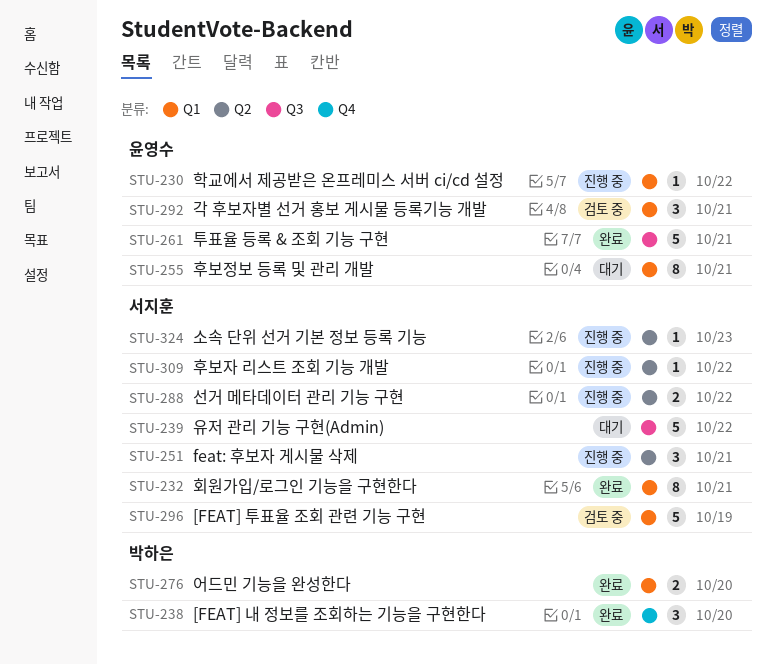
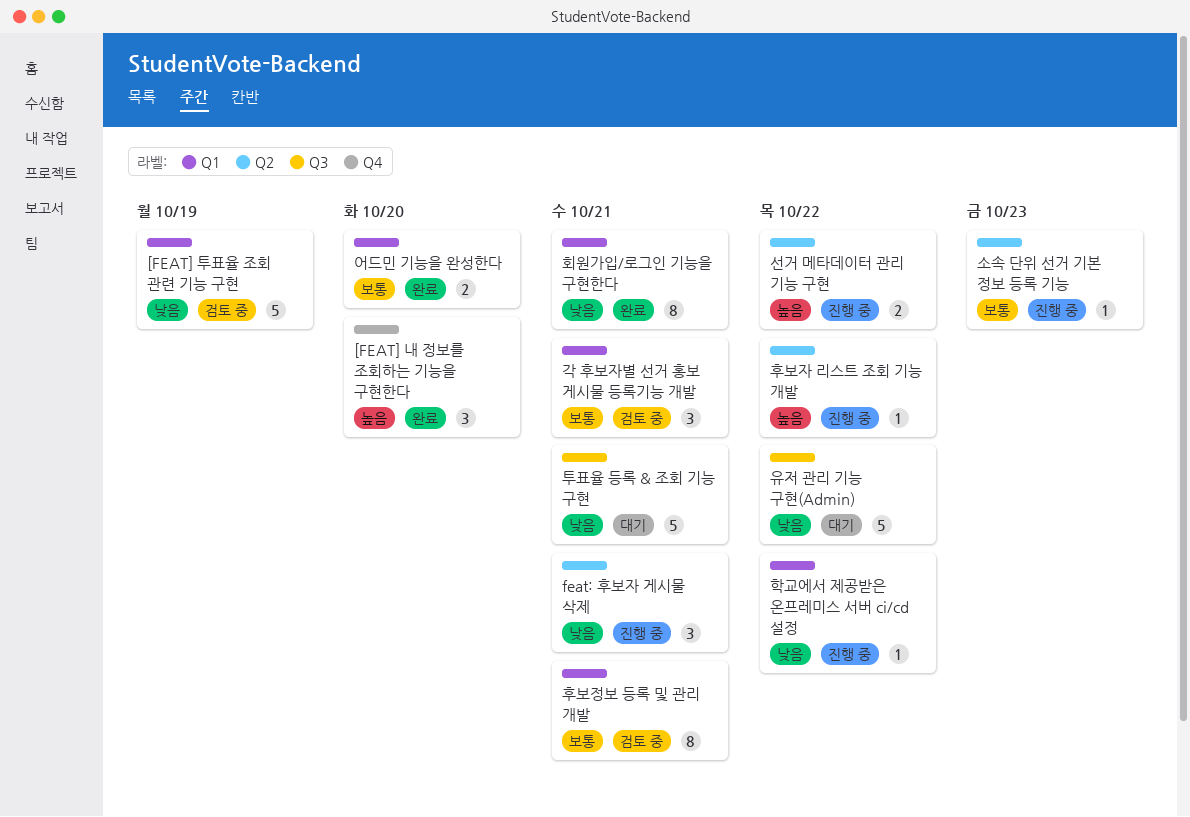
투표율 등록 & 조회 기능 구현, status: 완료 -> 대기
후보정보 등록 및 관리 개발, status: 대기 -> 검토 중

